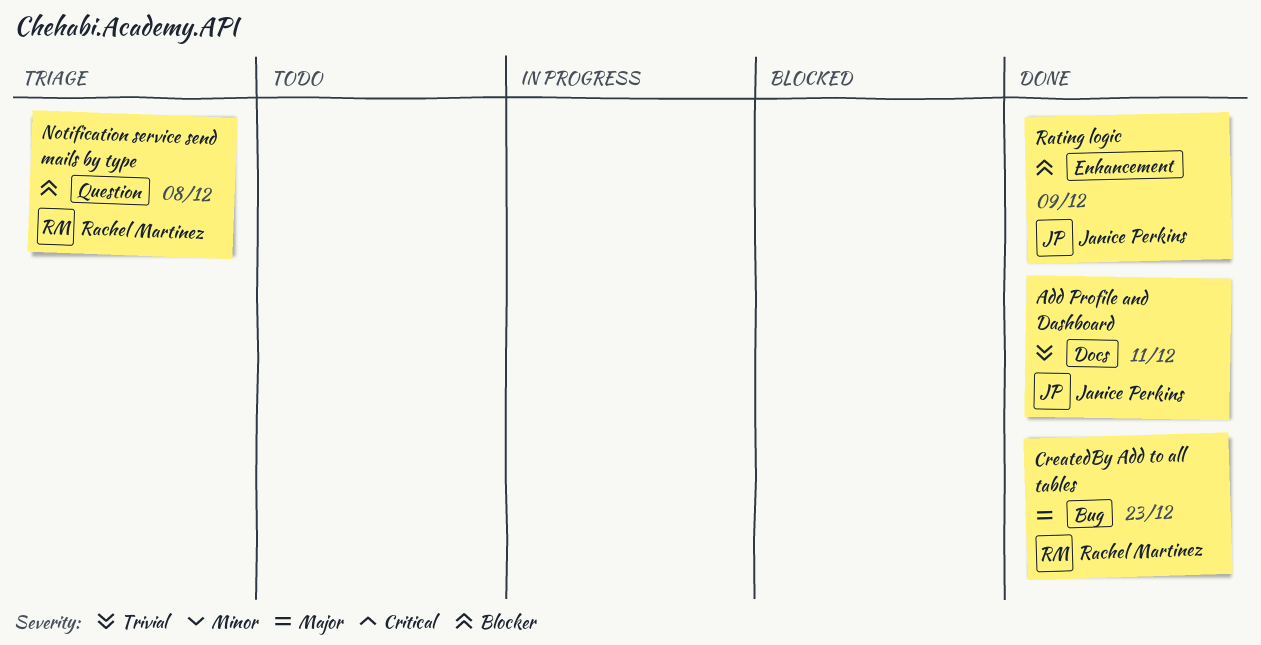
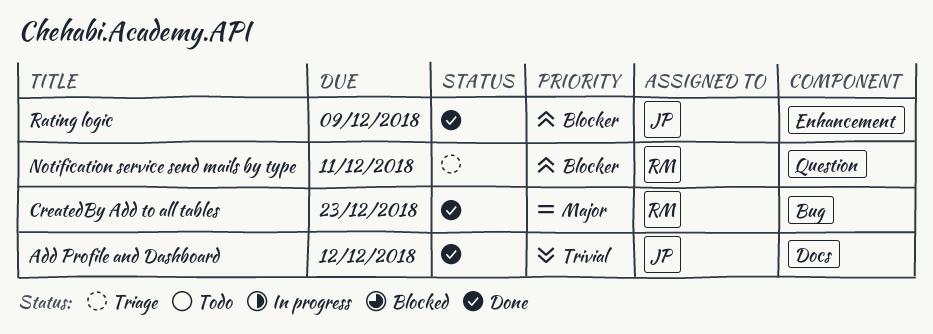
Add Profile and Dashboard, due: Dec 11 -> Dec 12
Notification service send mails by type, due: Dec 8 -> Dec 11

